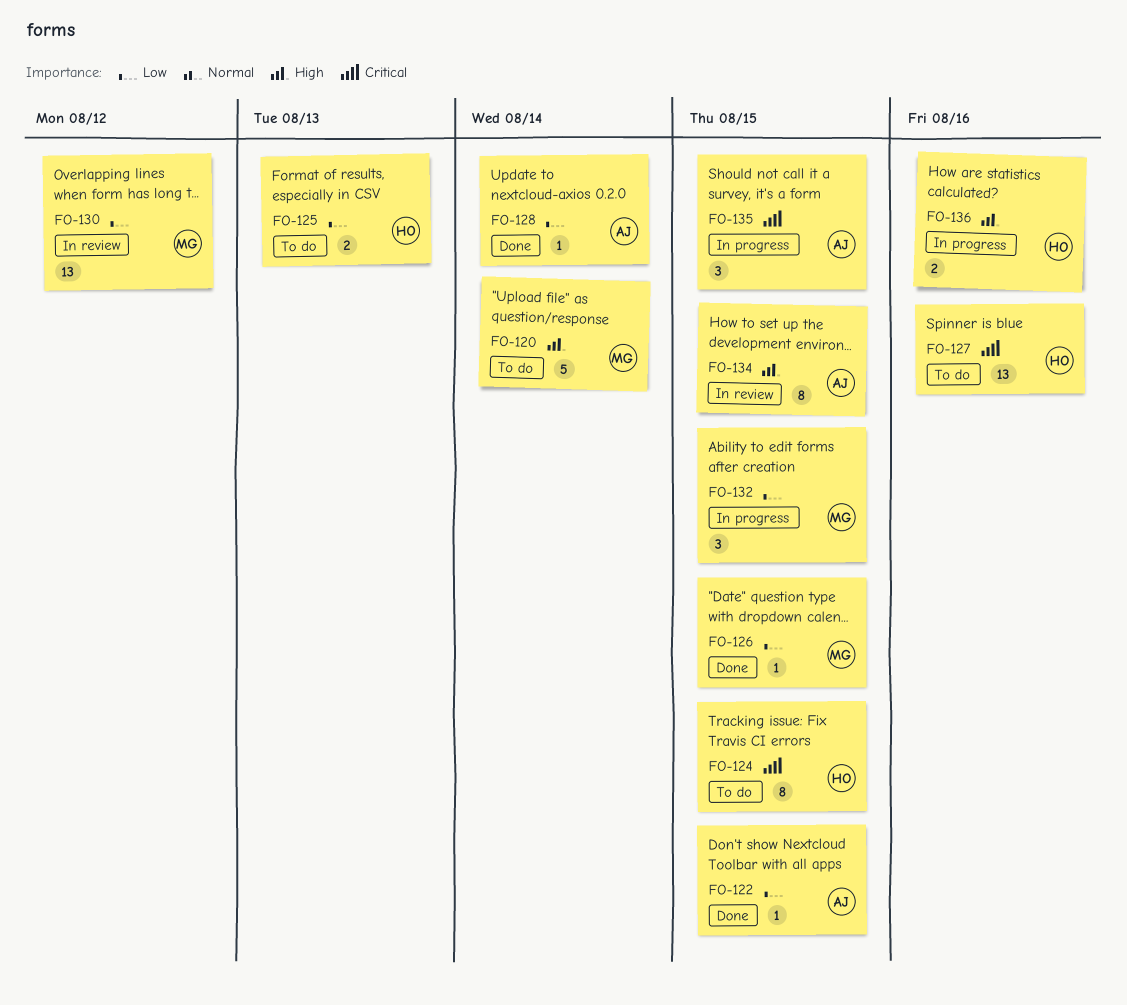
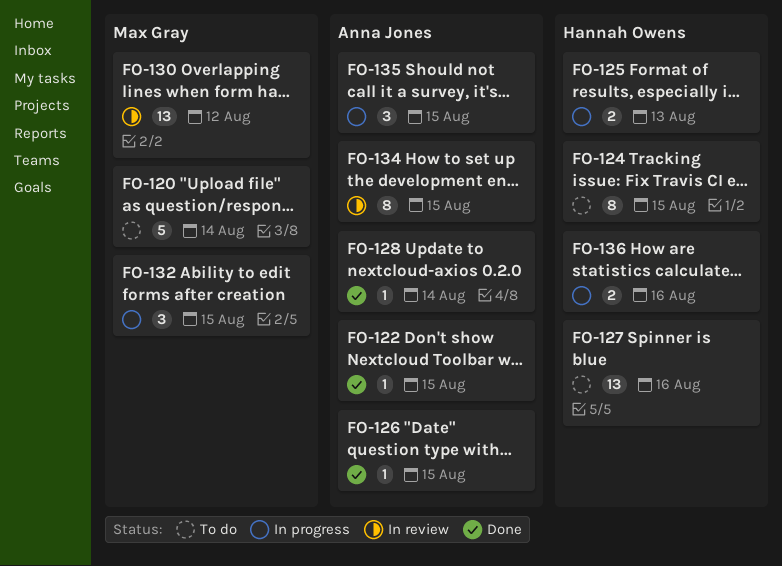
FO-125, status: To do -> In progress
FO-126, owner: Max Gray -> Anna Jones

